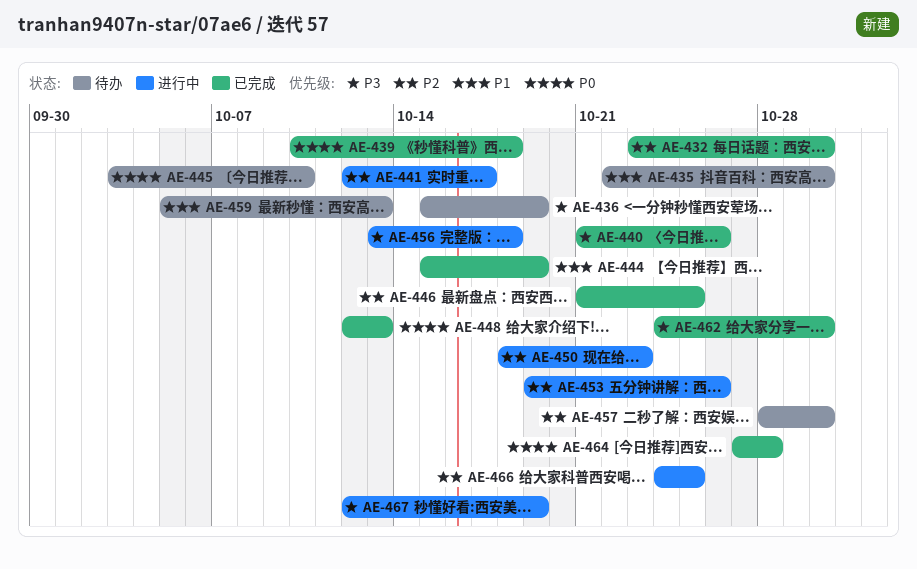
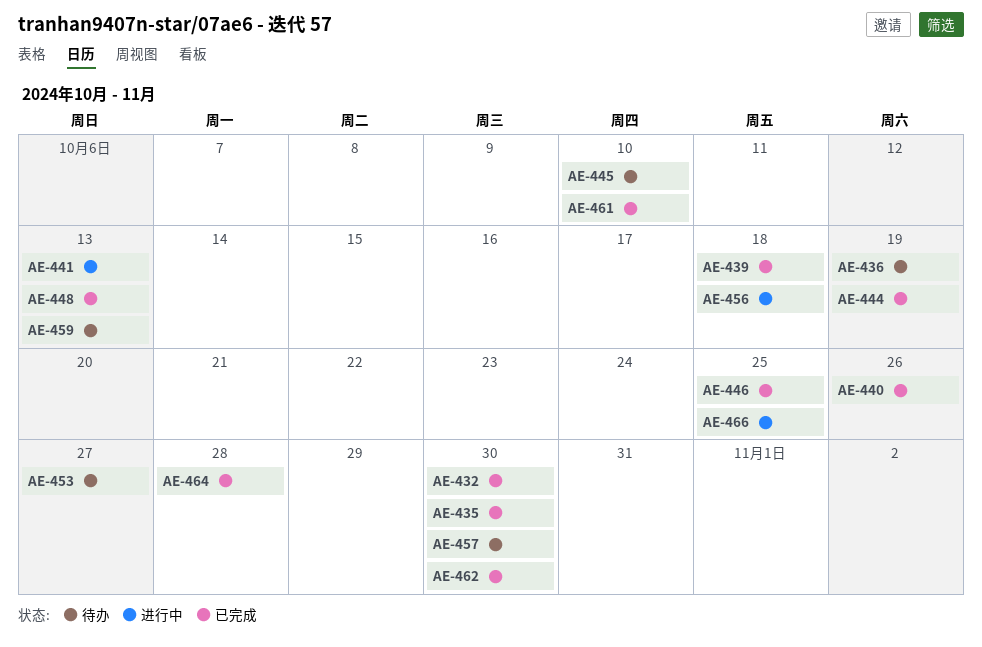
AE-435, status: 待办 -> 已完成
AE-441, due: Oct 17 -> Oct 13
AE-450: present -> none
AE-453, status: 进行中 -> 待办
AE-453, due: Oct 26 -> Oct 27
AE-461: none -> present
AE-467: present -> none

